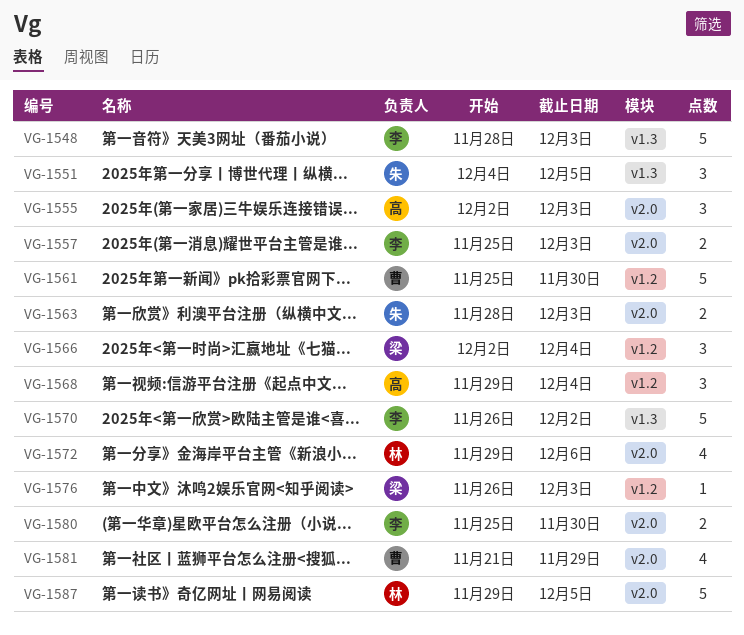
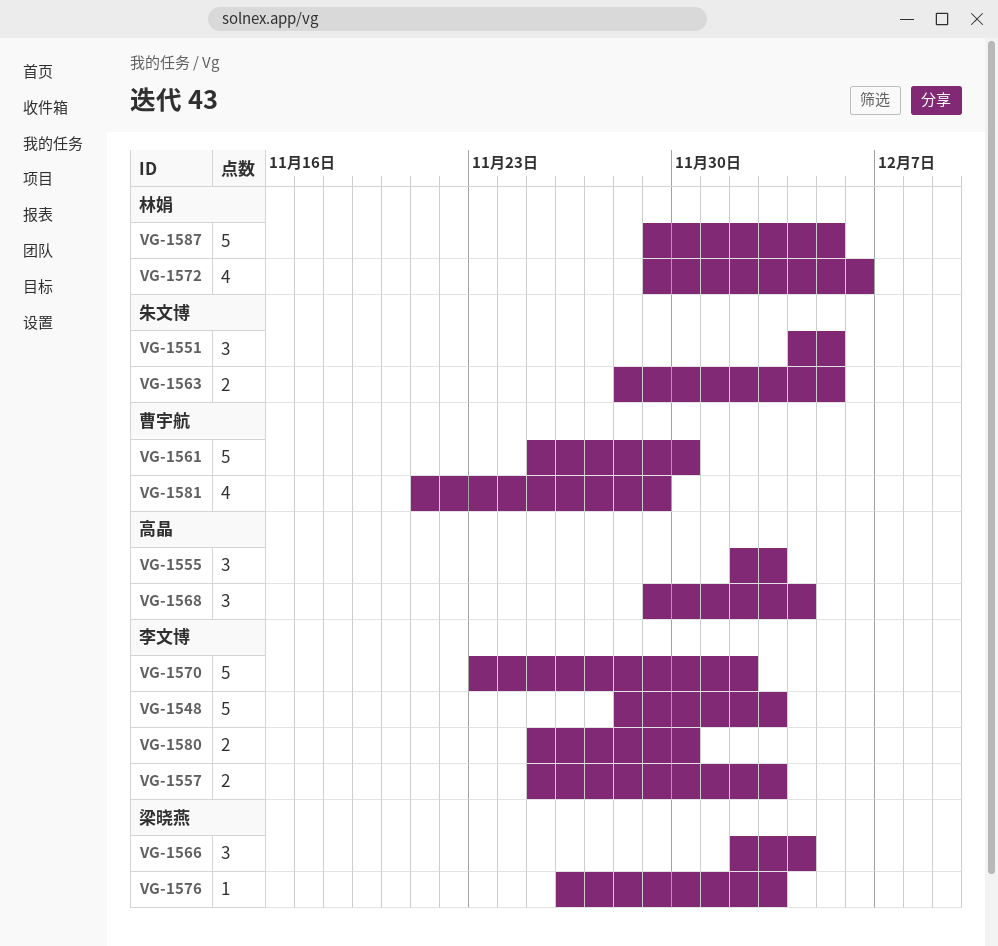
VG-1563, due: Dec 3 -> Dec 5
VG-1570, start: Nov 26 -> Nov 23

